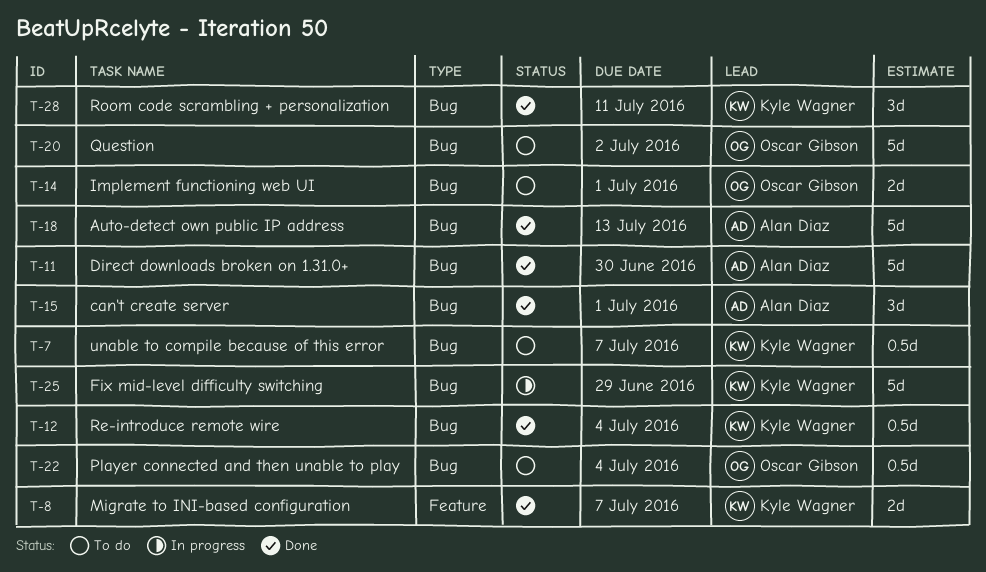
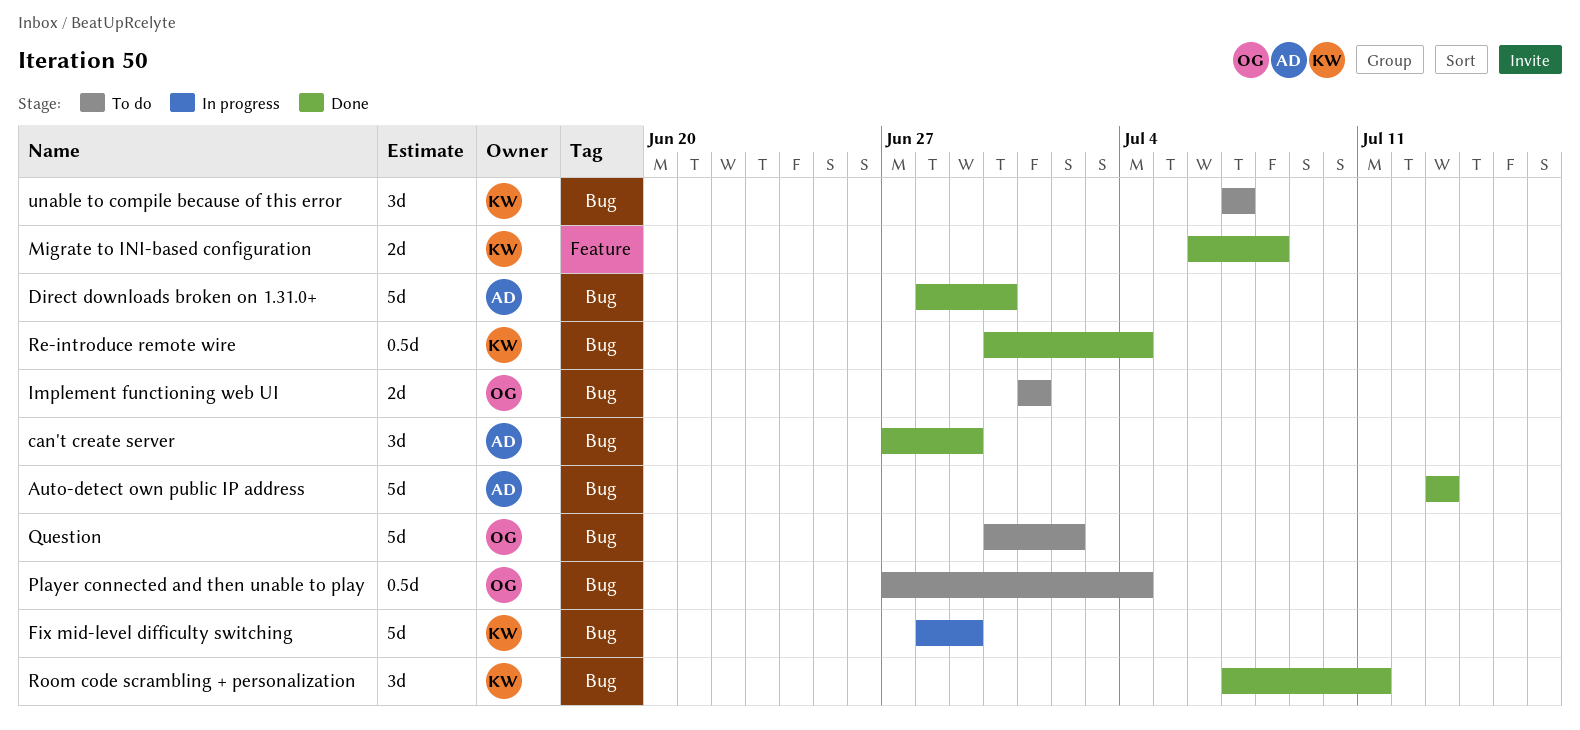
can't create server, due: Jul 1 -> Jun 29
Migrate to INI-based configuration, due: Jul 7 -> Jul 8
unable to compile because of this error, estimate: 0.5d -> 3d

